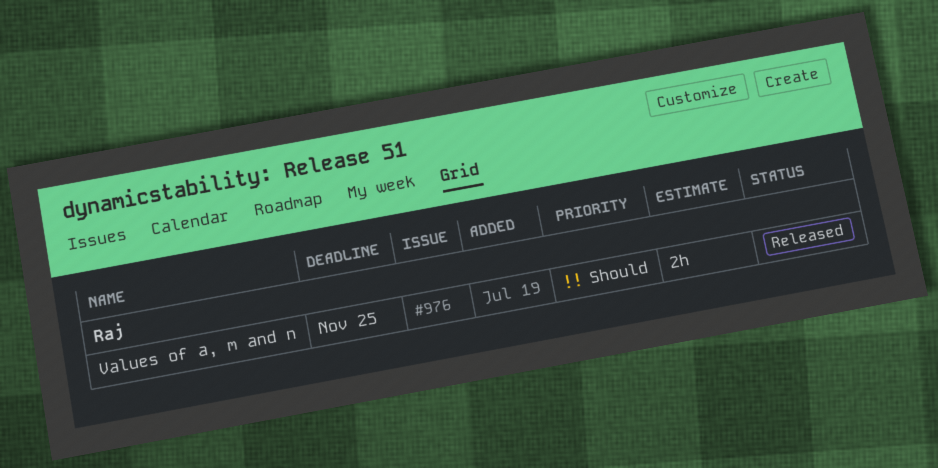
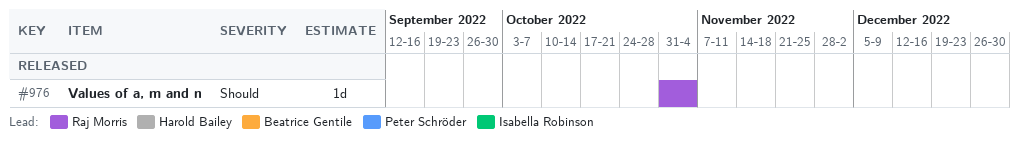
#976, estimate: 2h -> 1d
#976, due: Nov 25 -> Nov 4

